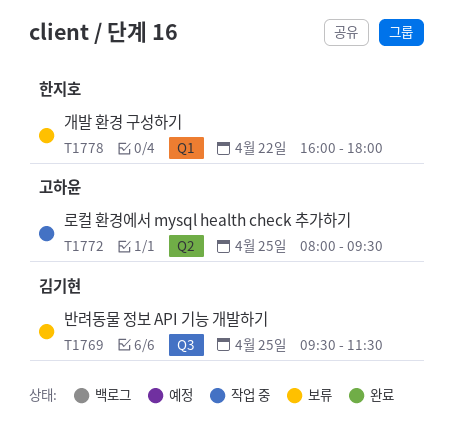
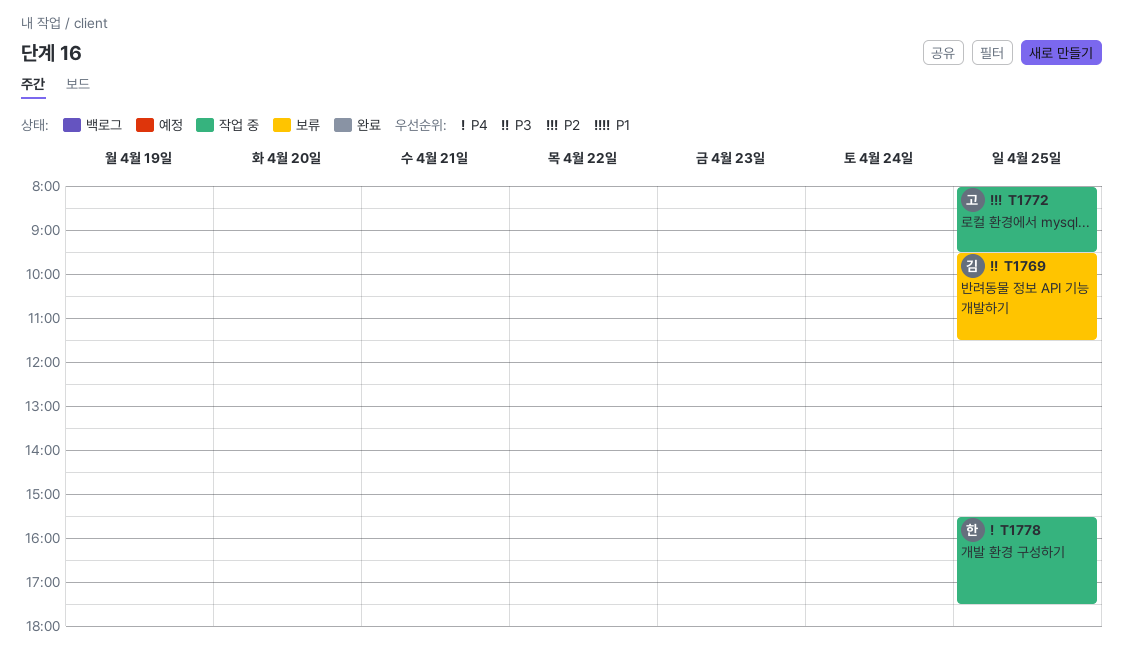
T1778, status: 보류 -> 작업 중
T1778, day: Apr 22 -> Apr 25
T1778, begins: 16:00 -> 15:30
T1778, ends: 18:00 -> 17:30

